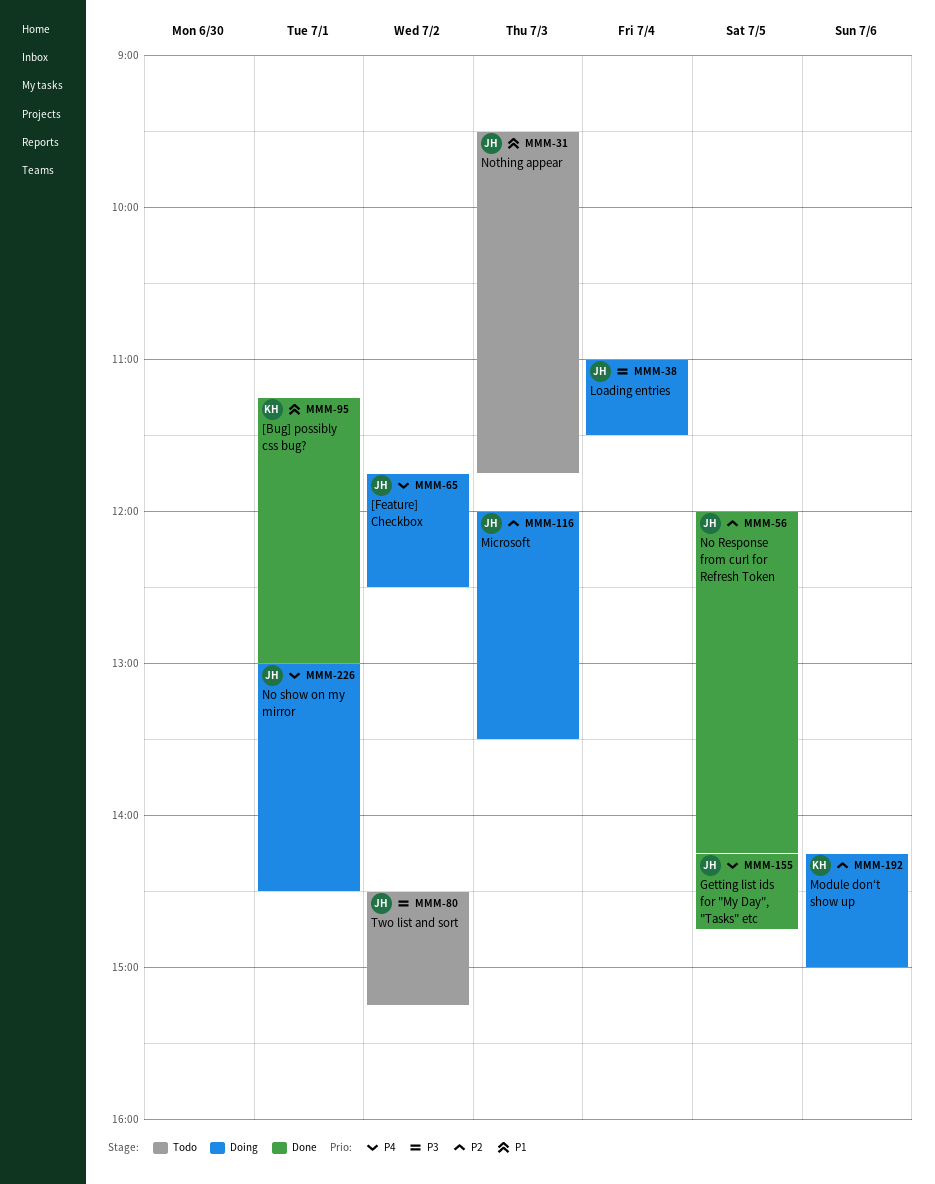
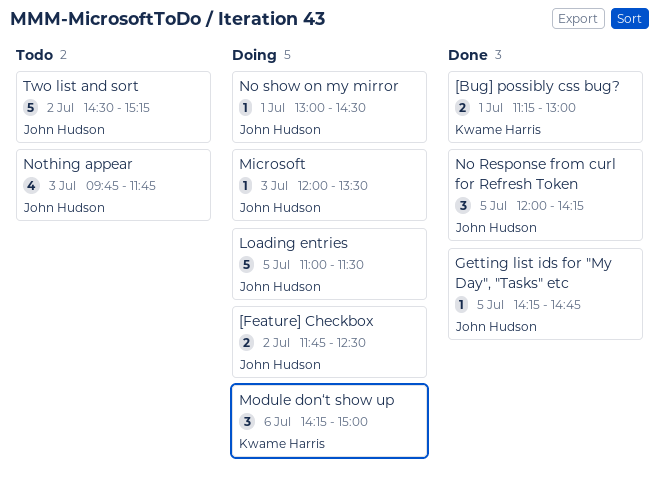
Loading entries, day: Jul 4 -> Jul 5
Nothing appear, begins: 09:30 -> 09:45

